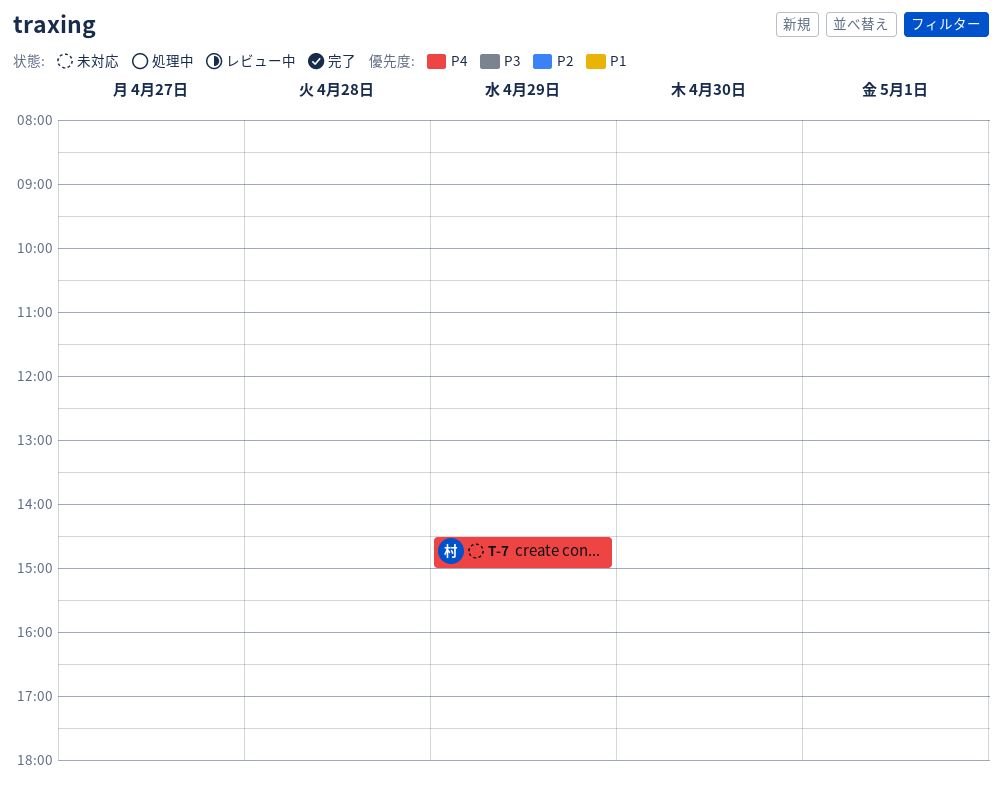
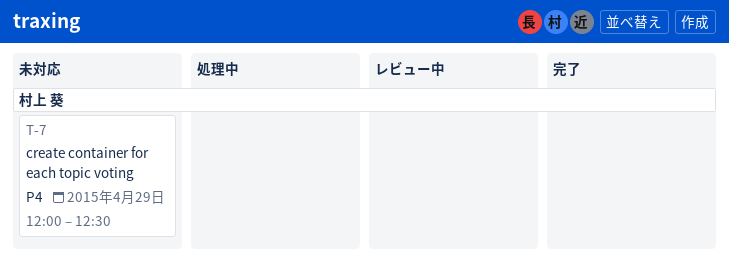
T-7, begins: 14:30 -> 12:00
T-7, ends: 15:00 -> 12:30

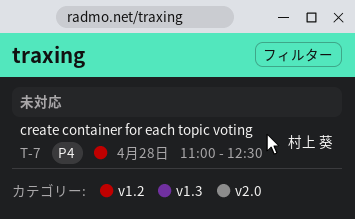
T-7, day: Apr 29 -> Apr 28
T-7, begins: 12:00 -> 11:00

